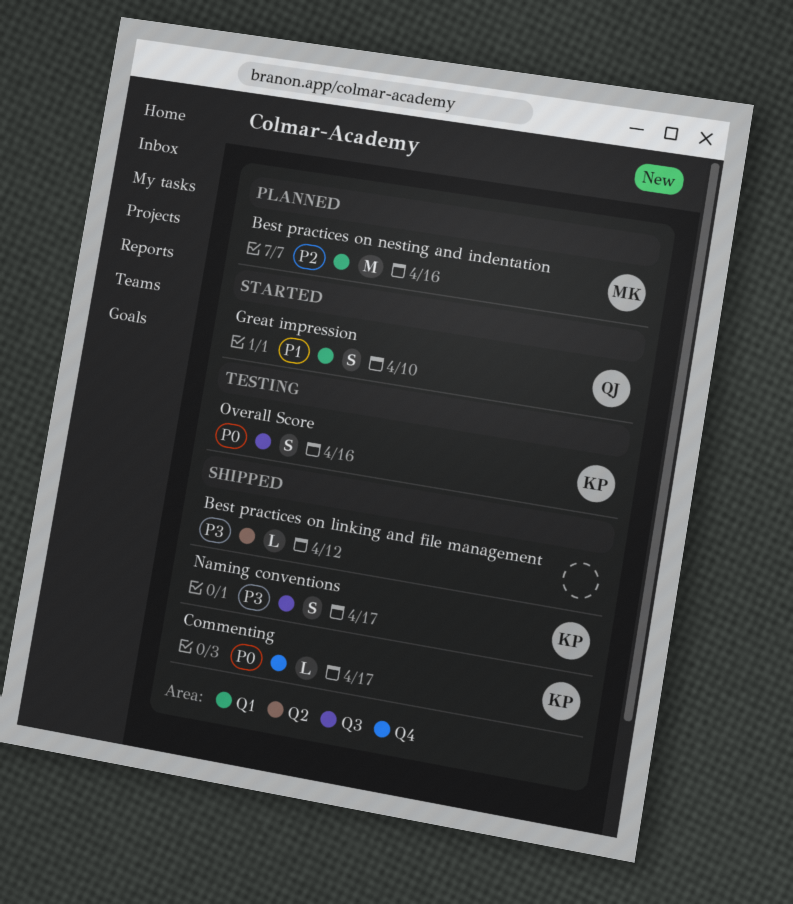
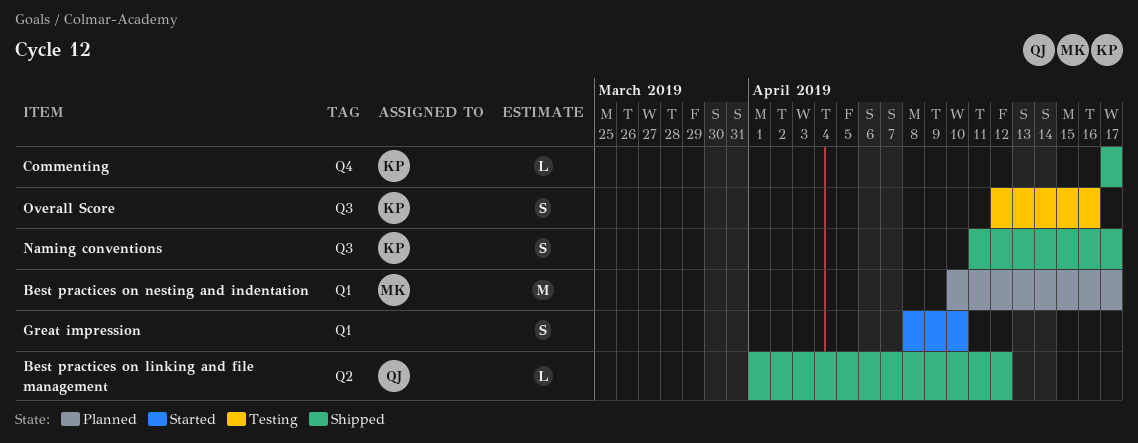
Best practices on linking and file management, owner: none -> QJ
Best practices on nesting and indentation, due: Apr 16 -> Apr 17
Great impression, owner: QJ -> none

